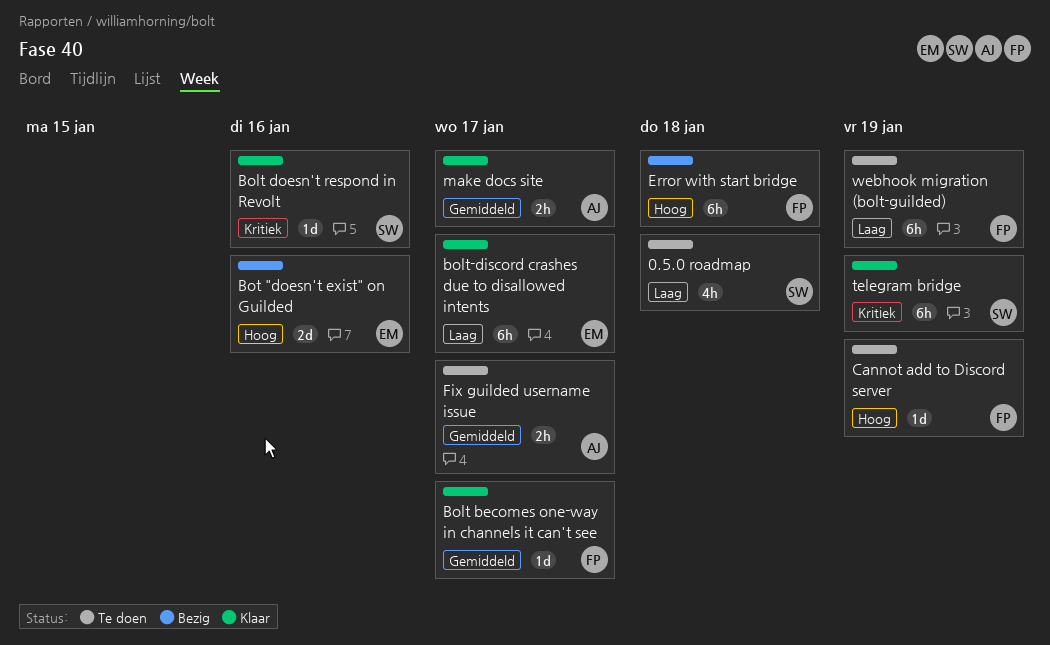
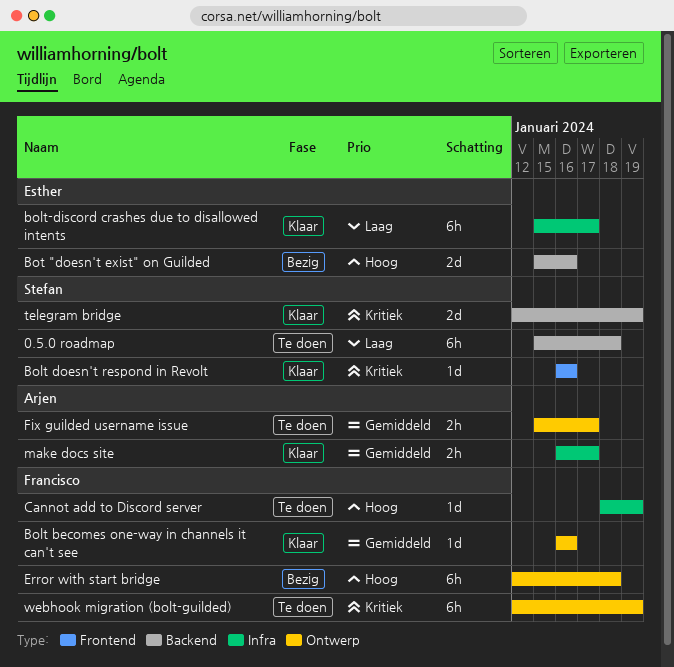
0.5.0 roadmap, estimate: 4h -> 6h
Bolt becomes one-way in channels it can't see, due: Jan 17 -> Jan 16
telegram bridge, estimate: 6h -> 2d
webhook migration (bolt-guilded), priority: Laag -> Kritiek

